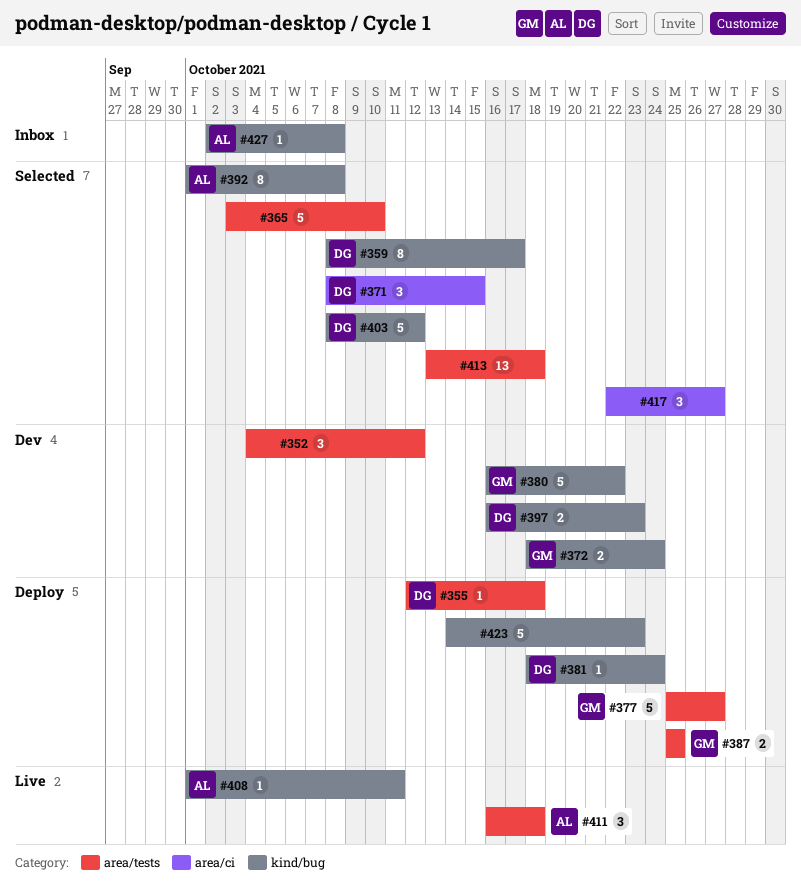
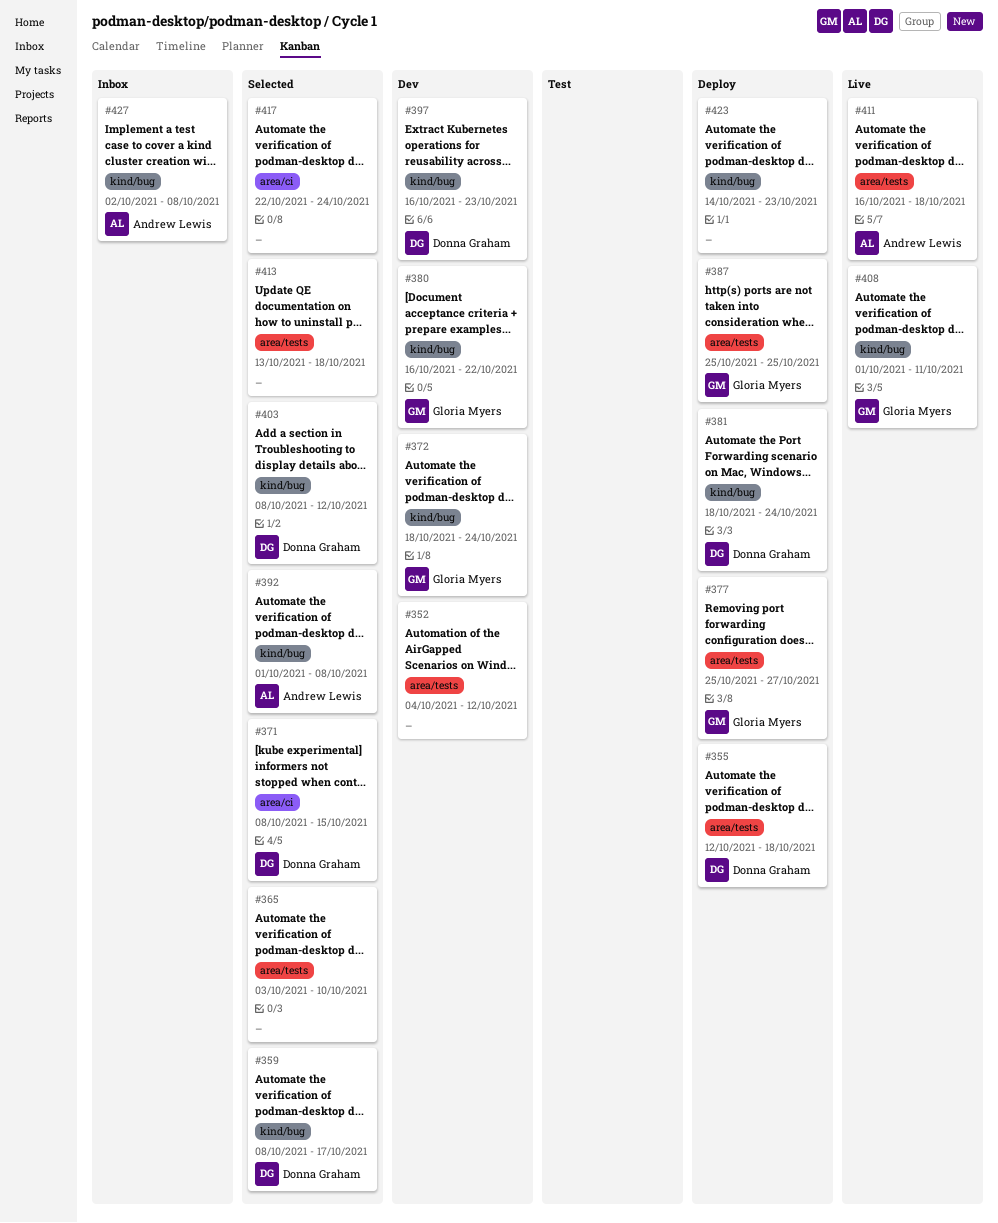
#408, owner: Andrew Lewis -> Gloria Myers
#417, due: Oct 27 -> Oct 24

